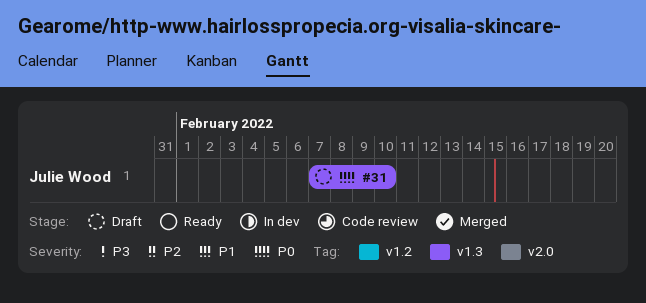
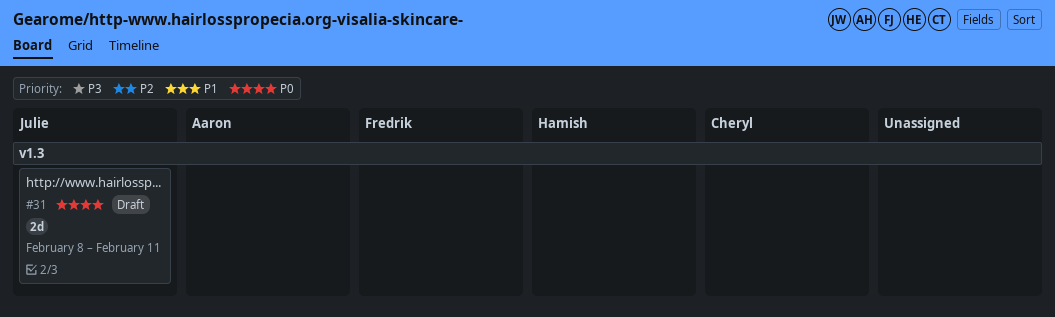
#31, start: Feb 7 -> Feb 8
#31, due: Feb 10 -> Feb 11

